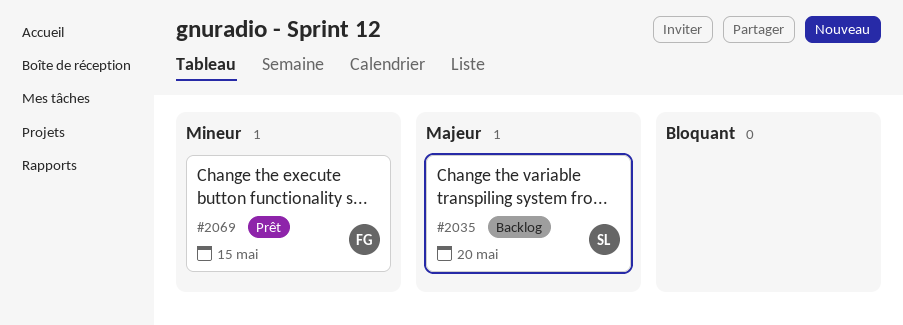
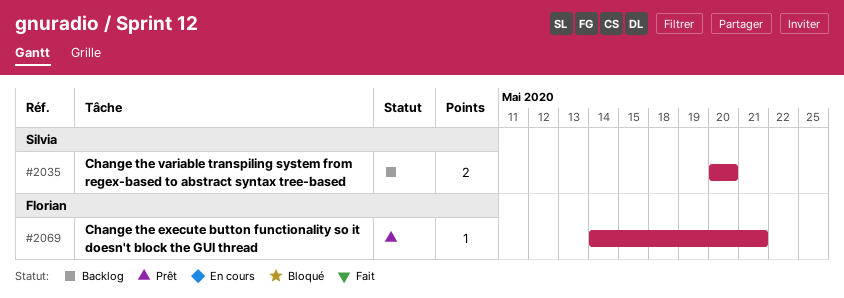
#2069, due: May 15 -> May 21

